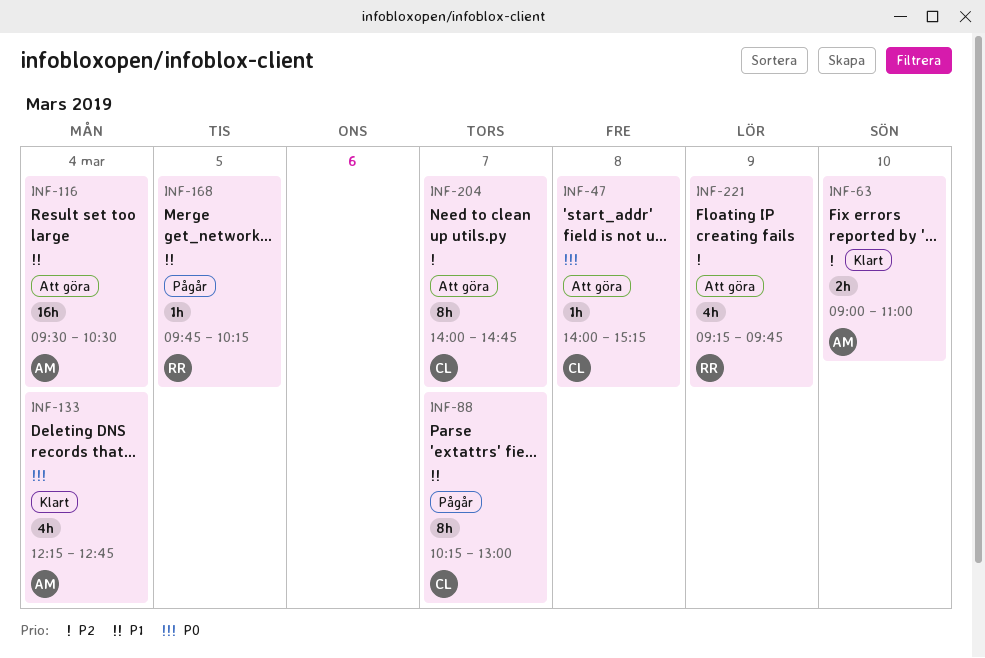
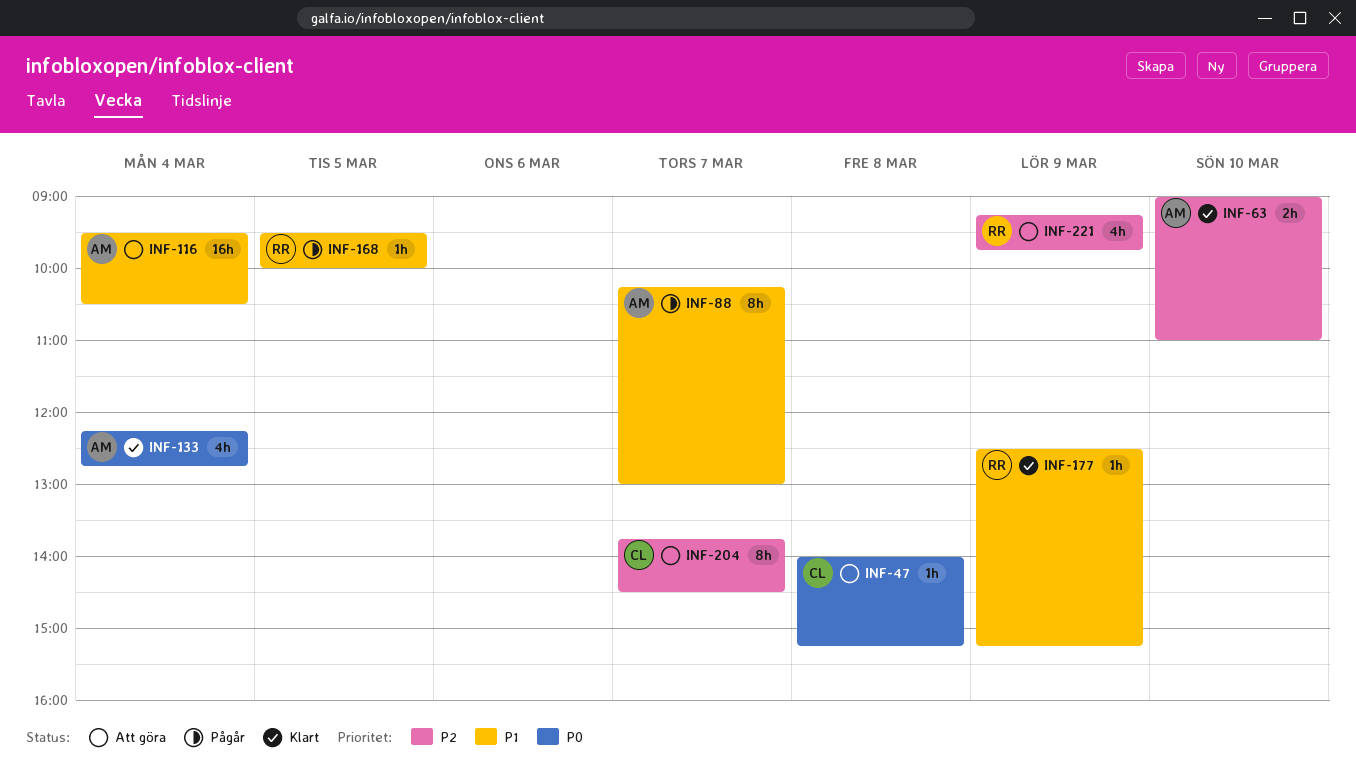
INF-88, owner: CL -> AM
INF-168, begins: 09:45 -> 09:30
INF-168, ends: 10:15 -> 10:00
INF-177: none -> present
INF-204, begins: 14:00 -> 13:45
INF-204, ends: 14:45 -> 14:30

